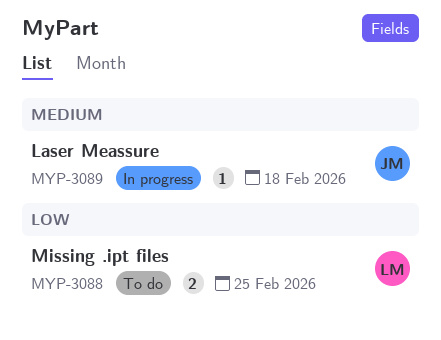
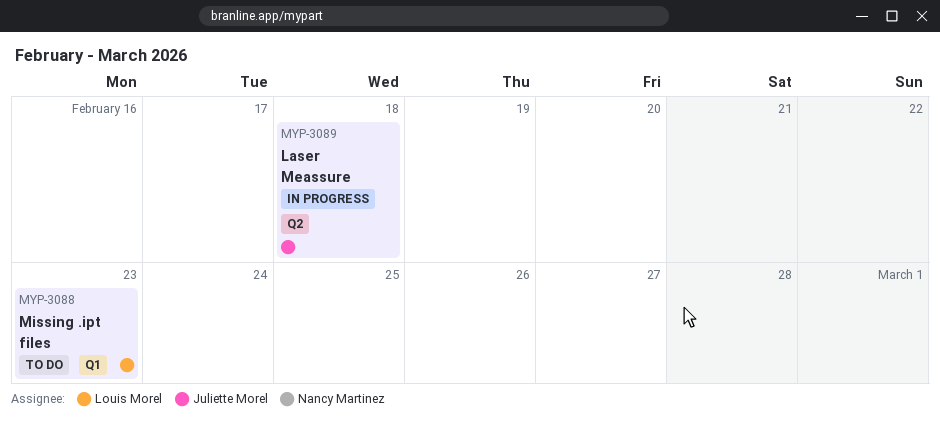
MYP-3088, due: Feb 25 -> Feb 23

